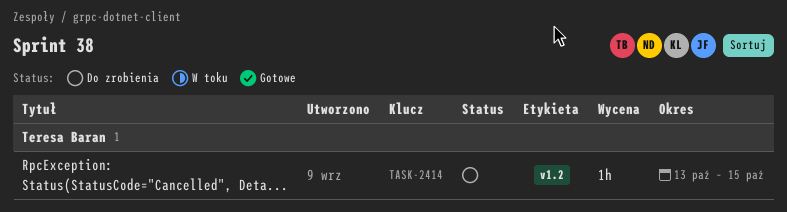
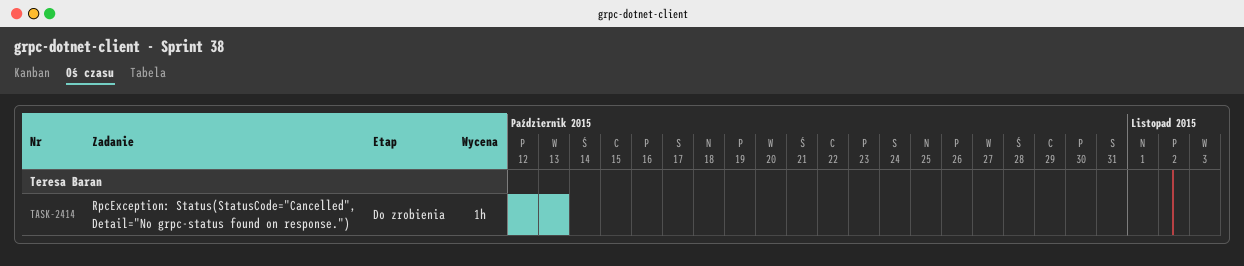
TASK-2414, start: Oct 13 -> Oct 12
TASK-2414, due: Oct 15 -> Oct 13

